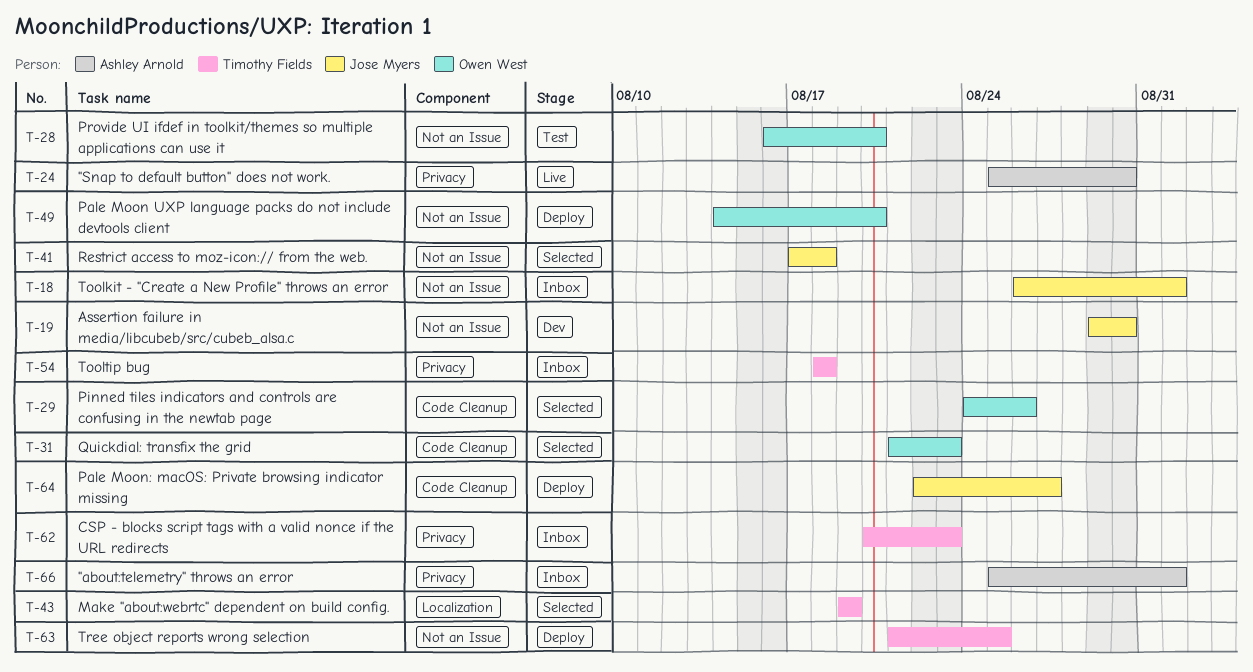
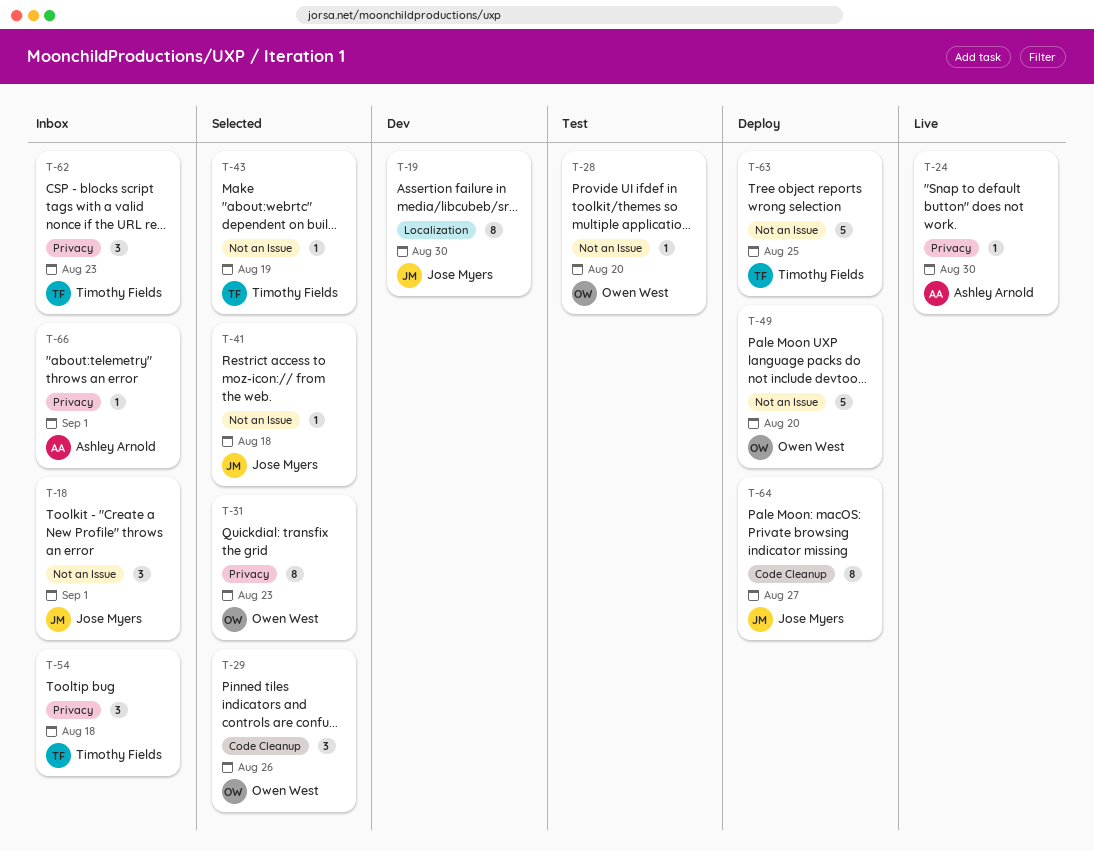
T-19, label: Not an Issue -> Localization
T-31, label: Code Cleanup -> Privacy
T-43, label: Localization -> Not an Issue

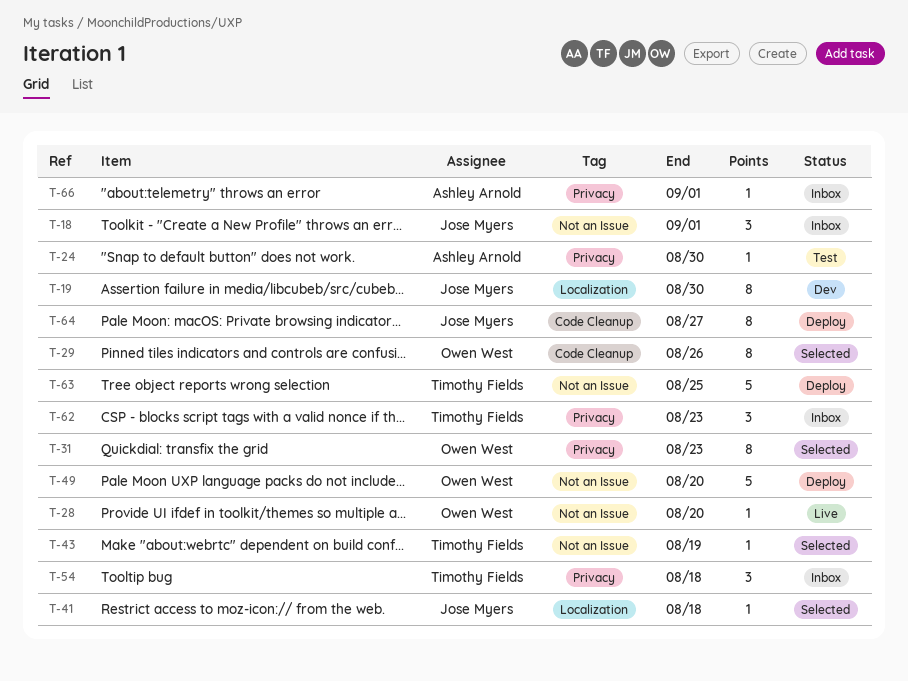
T-24, status: Live -> Test
T-28, status: Test -> Live
T-29, estimate: 3 -> 8
T-41, label: Not an Issue -> Localization

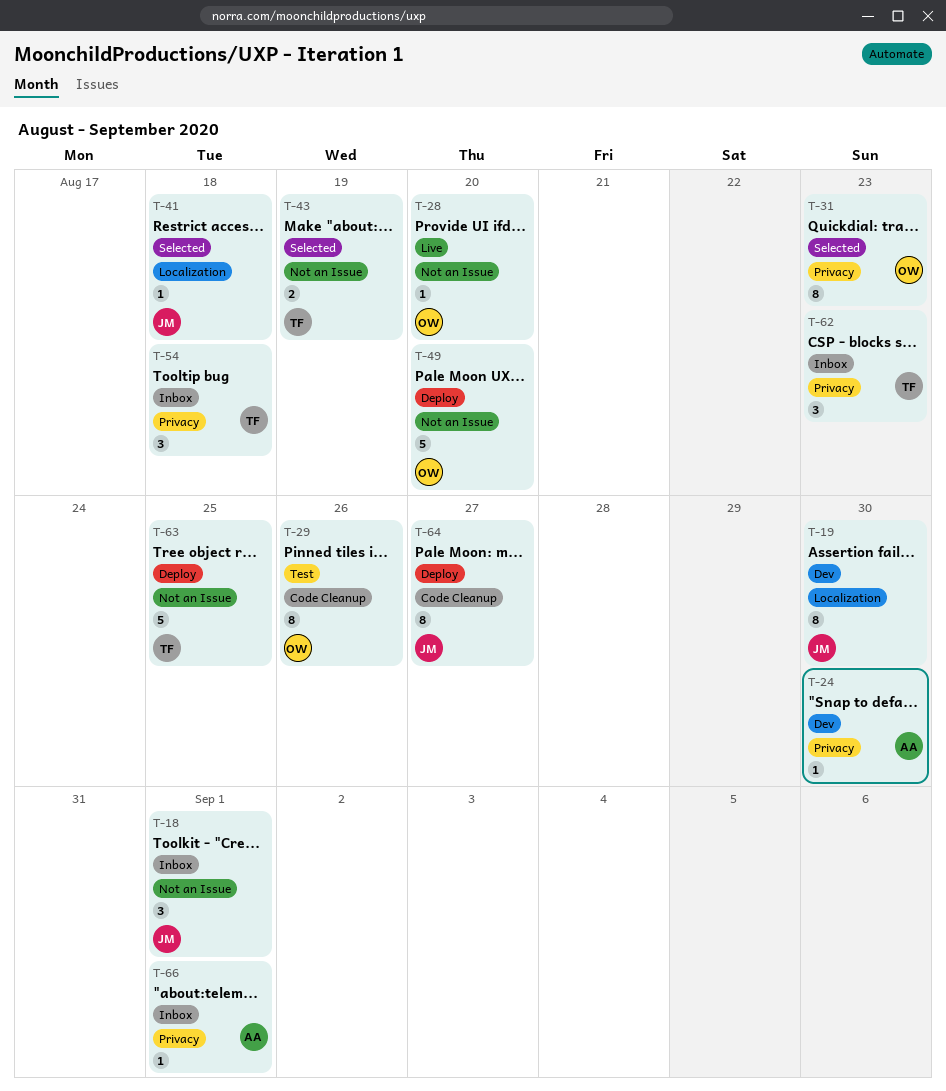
T-24, status: Test -> Dev
T-29, status: Selected -> Test
T-43, estimate: 1 -> 2

